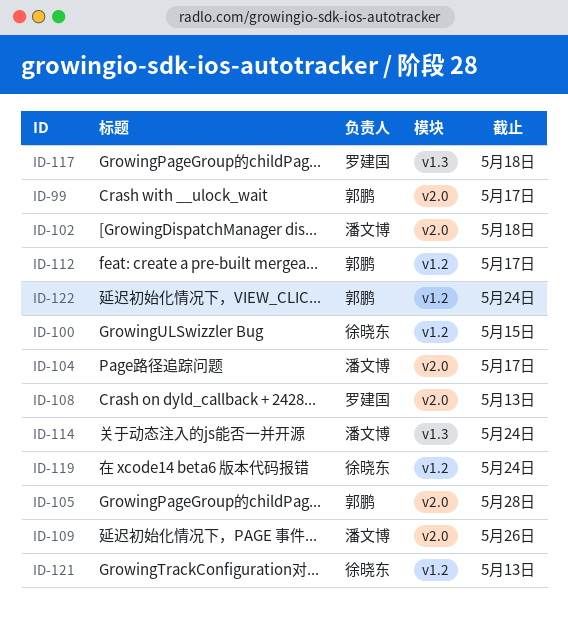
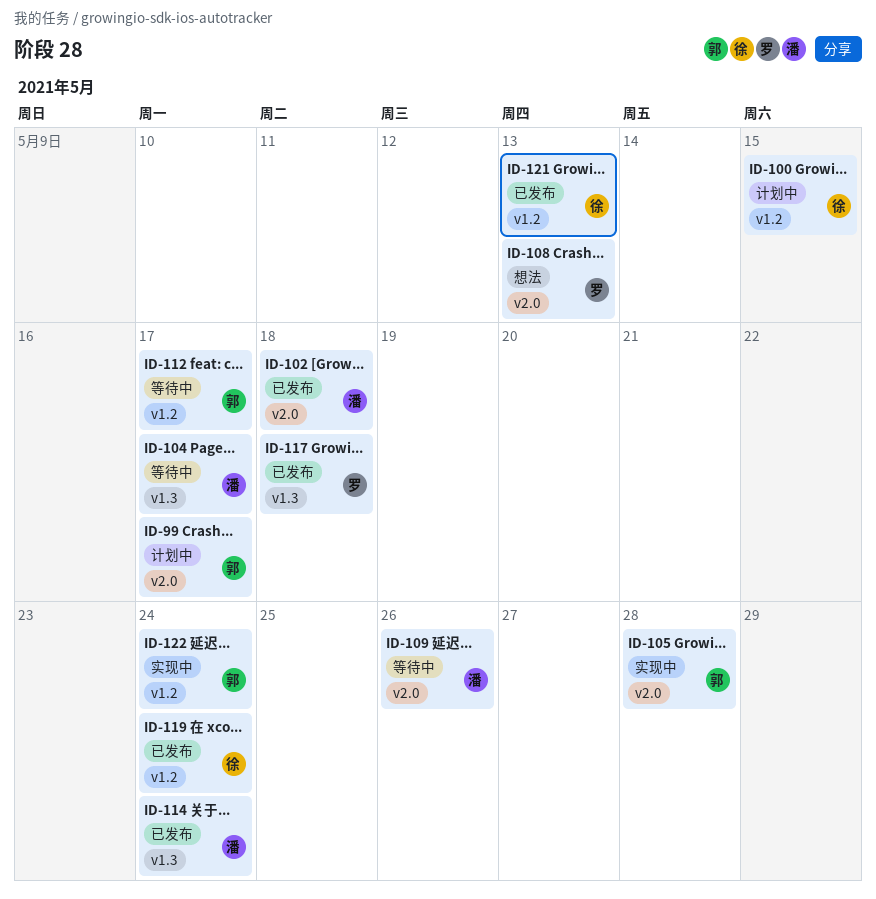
ID-104, label: v2.0 -> v1.3

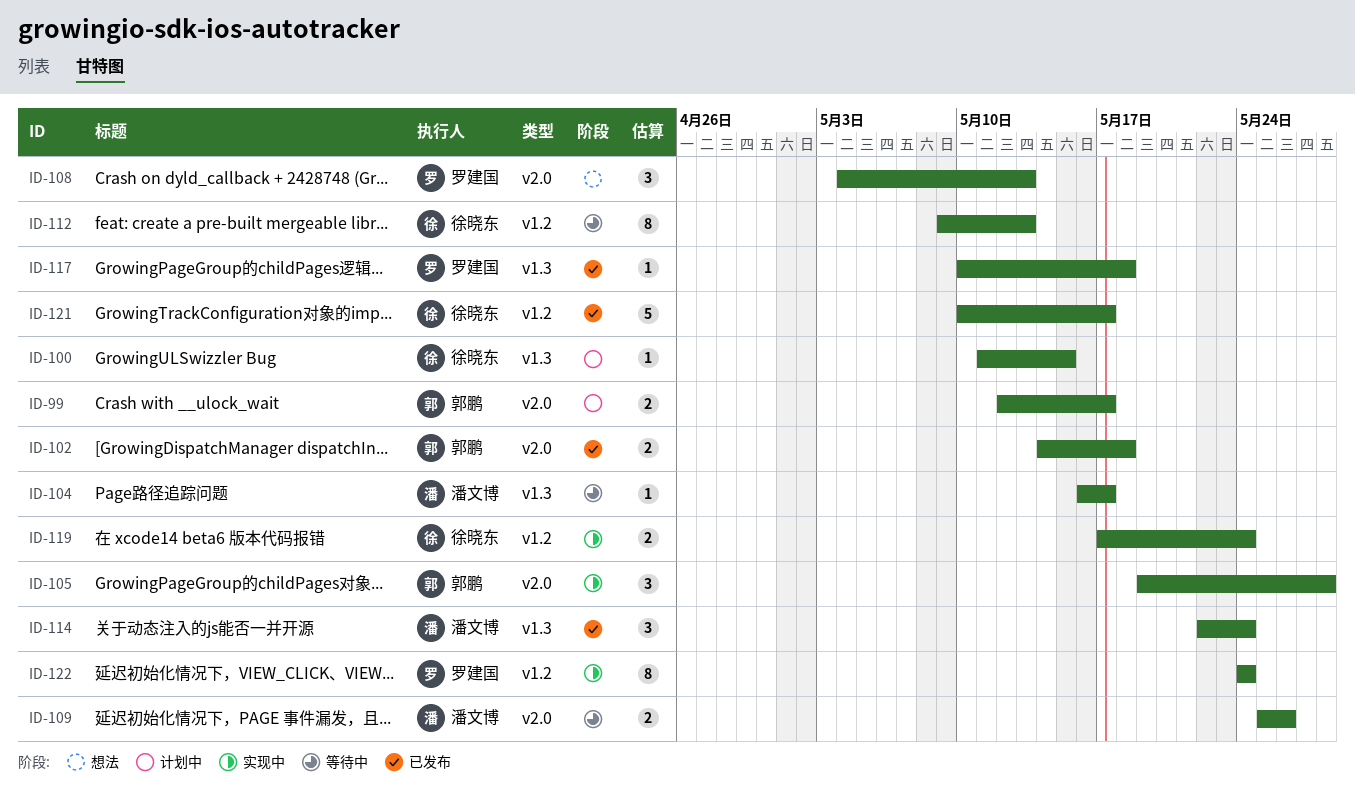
ID-100, label: v1.2 -> v1.3
ID-102, owner: 潘文博 -> 郭鹏
ID-112, owner: 郭鹏 -> 徐晓东
ID-112, due: May 17 -> May 13
ID-119, status: 已发布 -> 实现中
ID-121, due: May 13 -> May 17
ID-122, owner: 郭鹏 -> 罗建国

